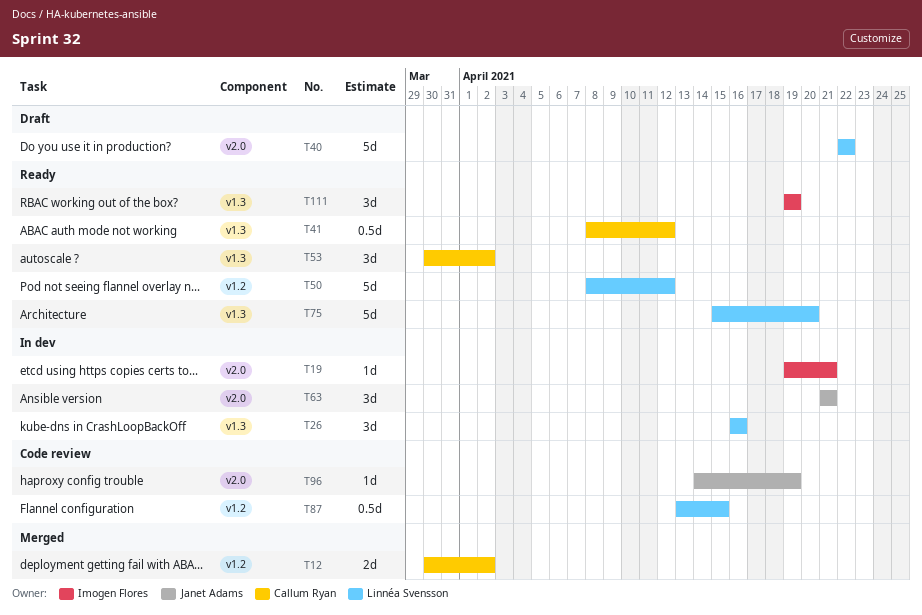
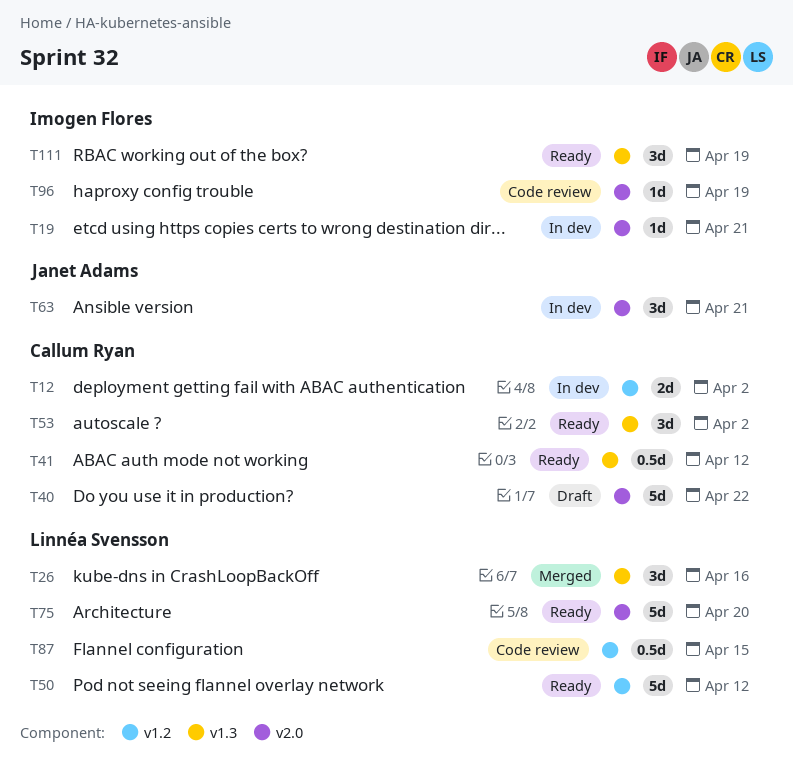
T12, status: Merged -> In dev
T26, status: In dev -> Merged
T40, owner: Linnéa Svensson -> Callum Ryan
T75, label: v1.3 -> v2.0
T96, owner: Janet Adams -> Imogen Flores

